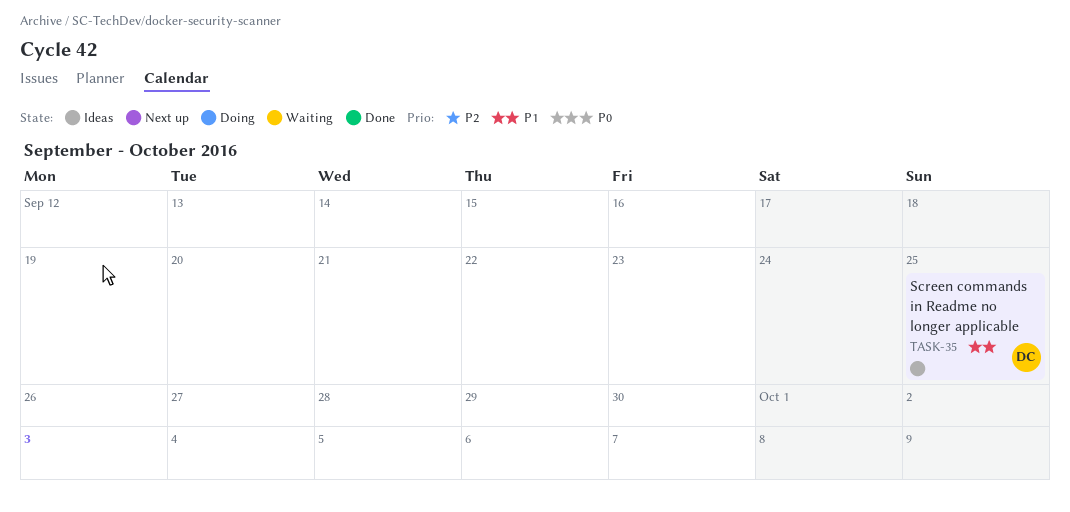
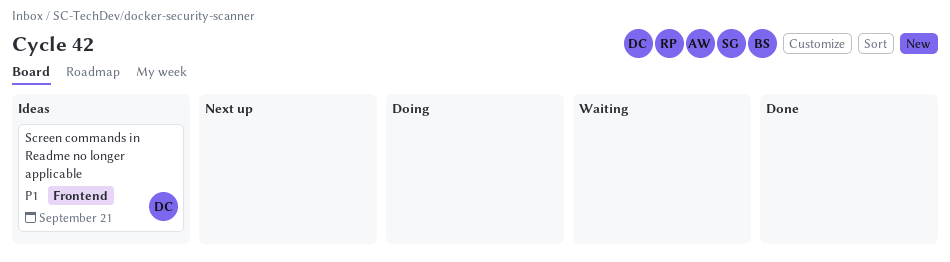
Screen commands in Readme no longer applicable, due: Sep 25 -> Sep 21

